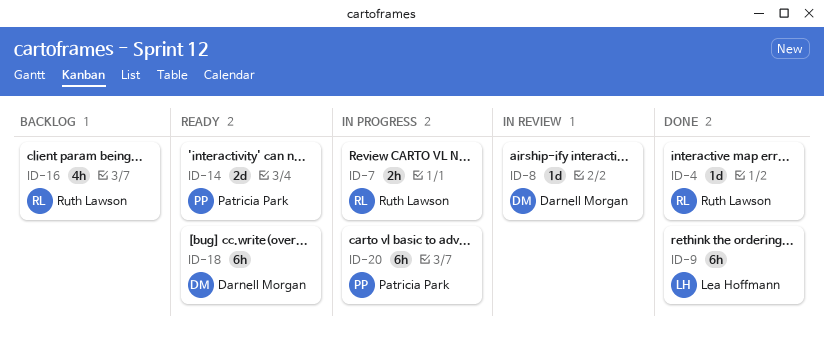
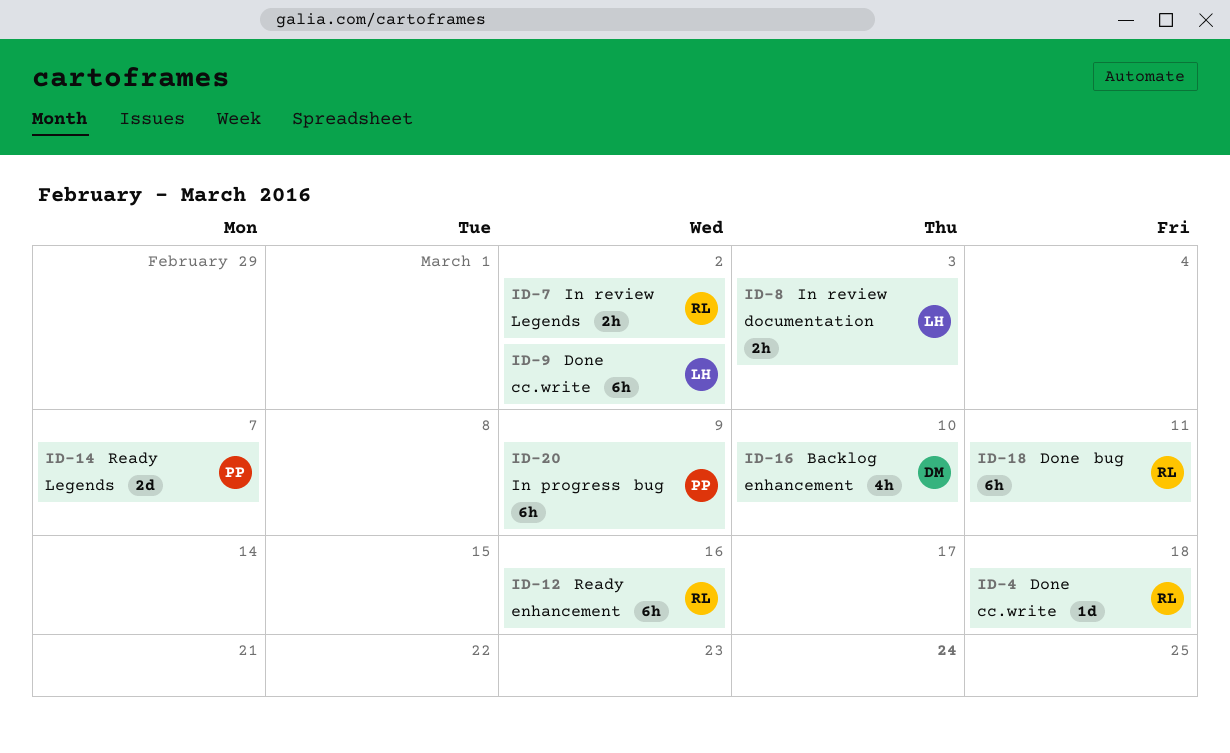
ID-7, status: In progress -> In review
ID-8, owner: Darnell Morgan -> Lea Hoffmann
ID-8, estimate: 1d -> 2h
ID-12: none -> present
ID-16, owner: Ruth Lawson -> Darnell Morgan
ID-18, status: Ready -> Done
ID-18, owner: Darnell Morgan -> Ruth Lawson

